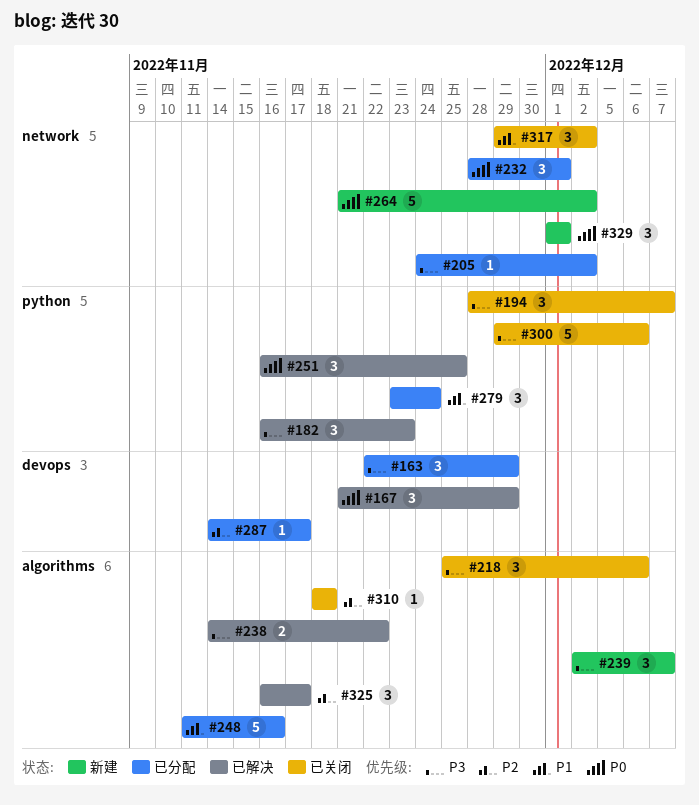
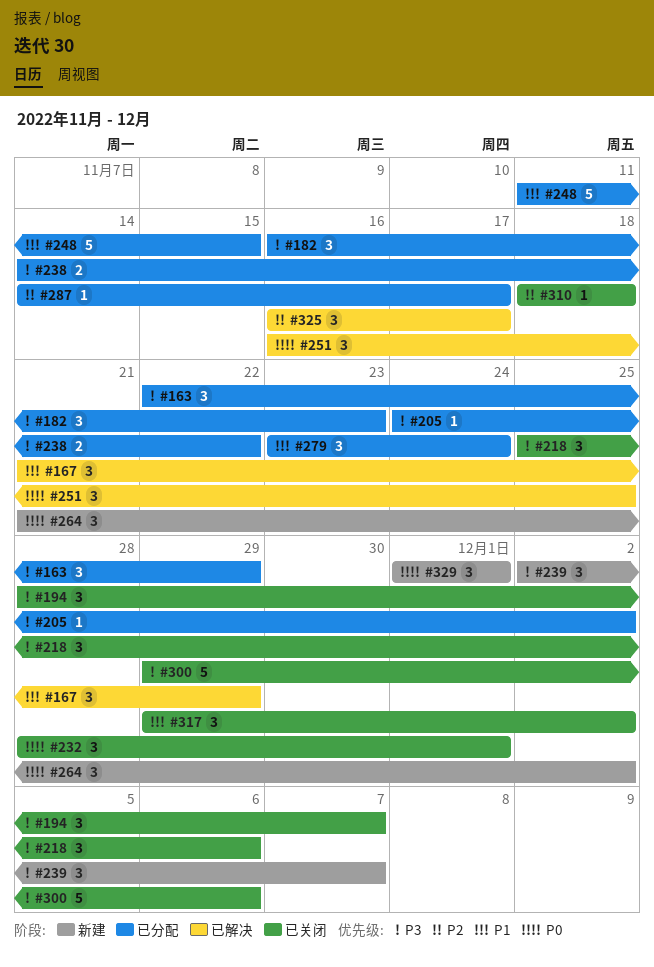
#167, priority: P0 -> P1
#182, status: 已解决 -> 已分配
#232, status: 已分配 -> 已关闭
#238, status: 已解决 -> 已分配
#248, due: Nov 16 -> Nov 15
#264, estimate: 5 -> 3

